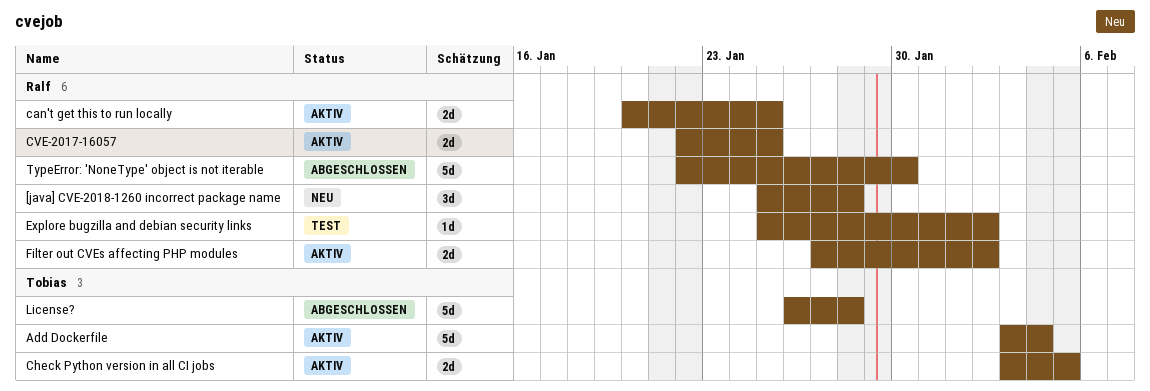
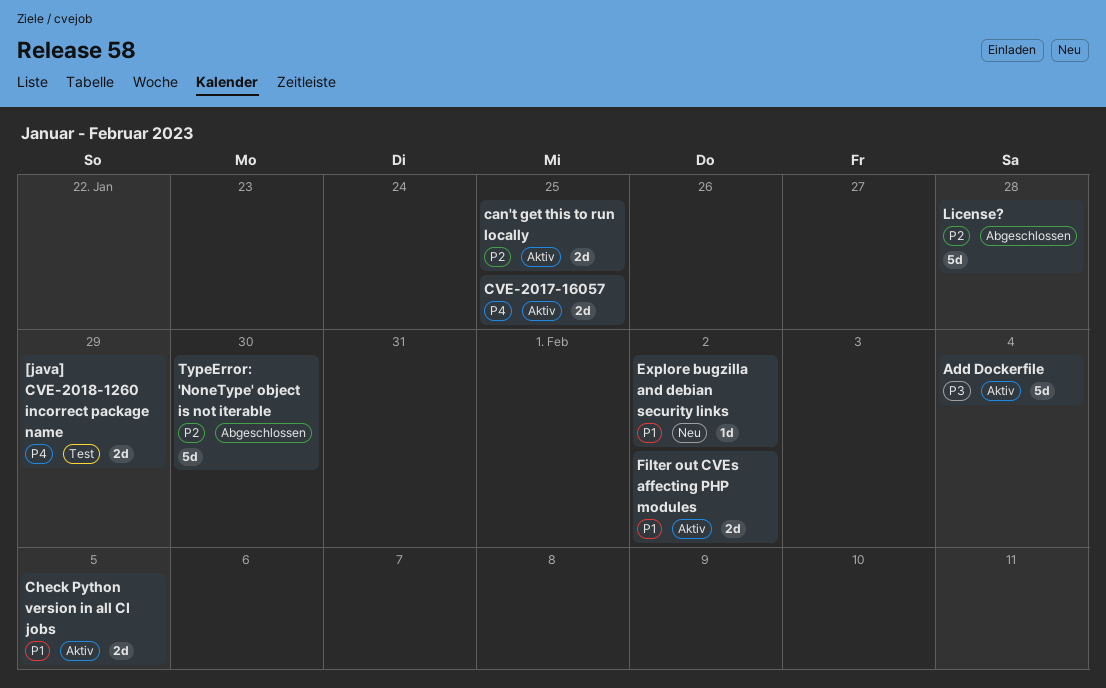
[java] CVE-2018-1260 incorrect package name, status: Neu -> Test
[java] CVE-2018-1260 incorrect package name, estimate: 3d -> 2d
[java] CVE-2018-1260 incorrect package name, due: Jan 28 -> Jan 29
Explore bugzilla and debian security links, status: Test -> Neu

